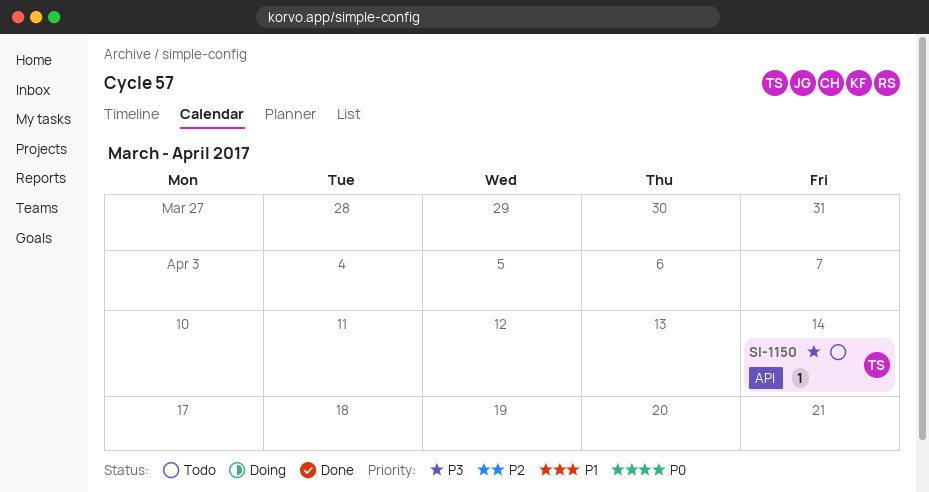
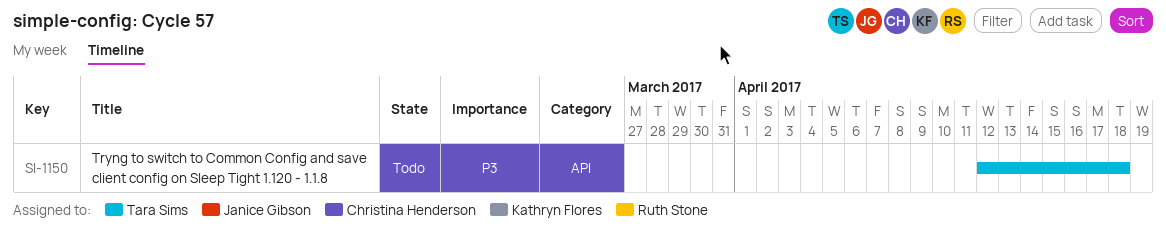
SI-1150, due: Apr 14 -> Apr 18

